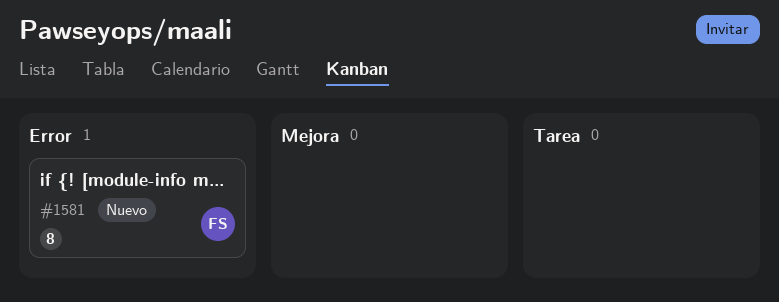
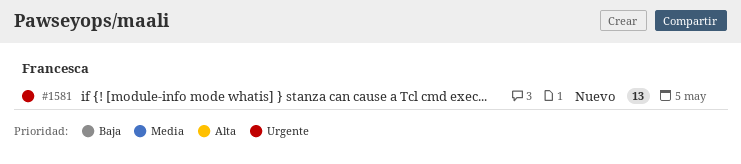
#1581, estimate: 8 -> 13

